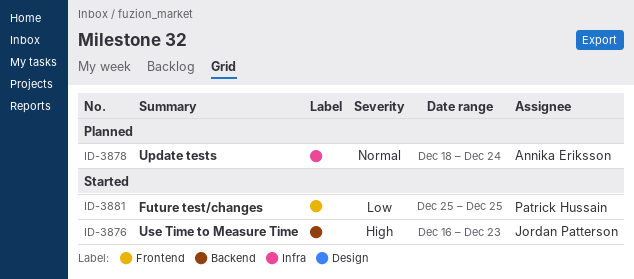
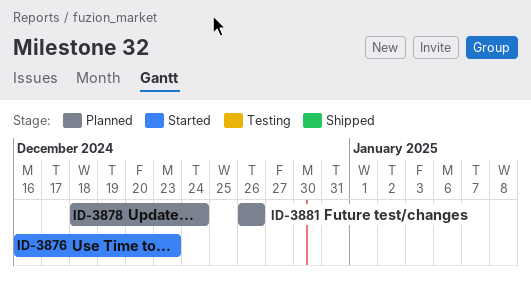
ID-3881, status: Started -> Planned
ID-3881, start: Dec 25 -> Dec 26
ID-3881, due: Dec 25 -> Dec 26

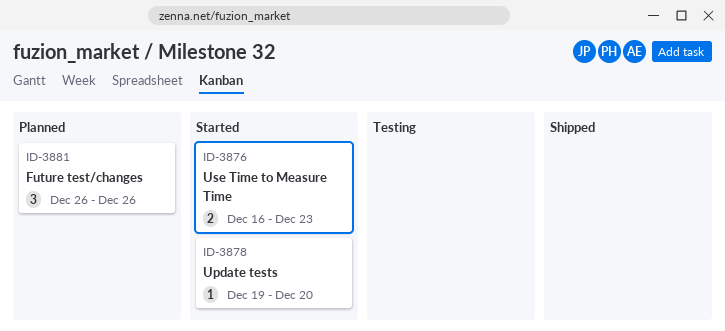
ID-3878, status: Planned -> Started
ID-3878, start: Dec 18 -> Dec 19
ID-3878, due: Dec 24 -> Dec 20

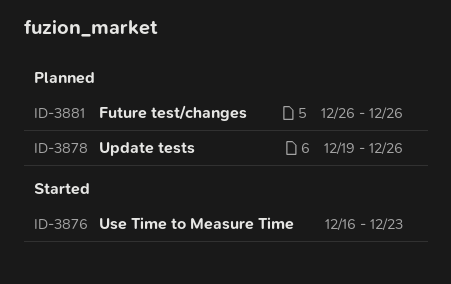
ID-3878, status: Started -> Planned
ID-3878, due: Dec 20 -> Dec 26

